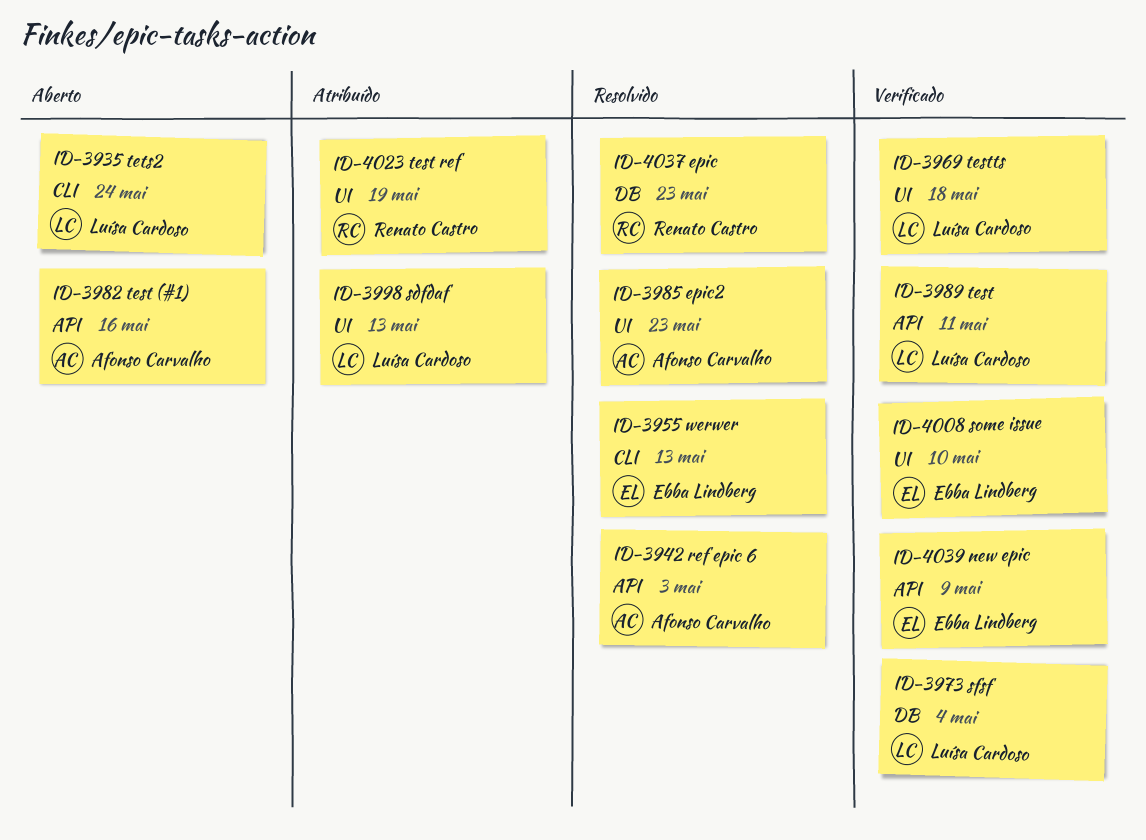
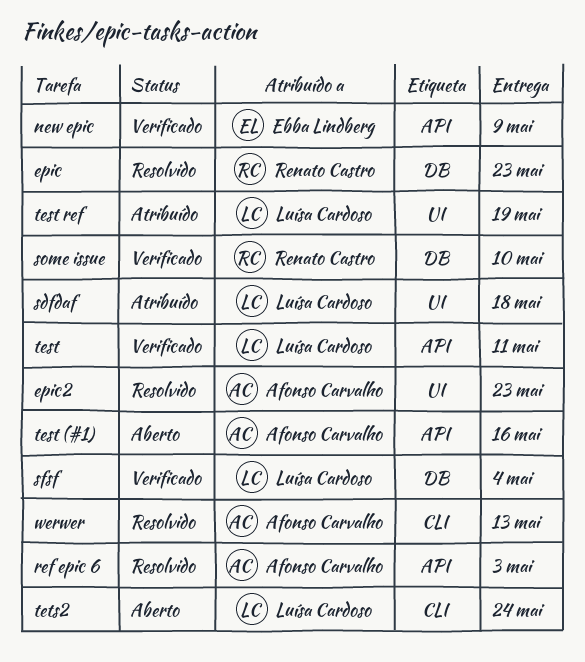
sdfdaf, due: May 13 -> May 18
some issue, owner: Ebba Lindberg -> Renato Castro
some issue, label: UI -> DB
test ref, owner: Renato Castro -> Luísa Cardoso
testts: present -> none
werwer, owner: Ebba Lindberg -> Afonso Carvalho

